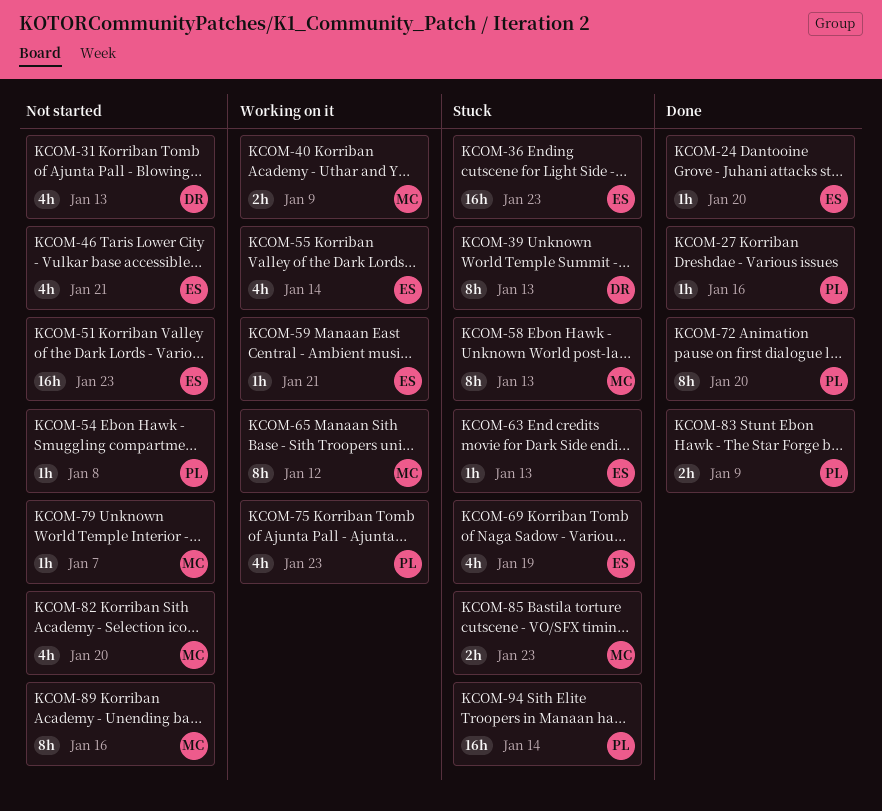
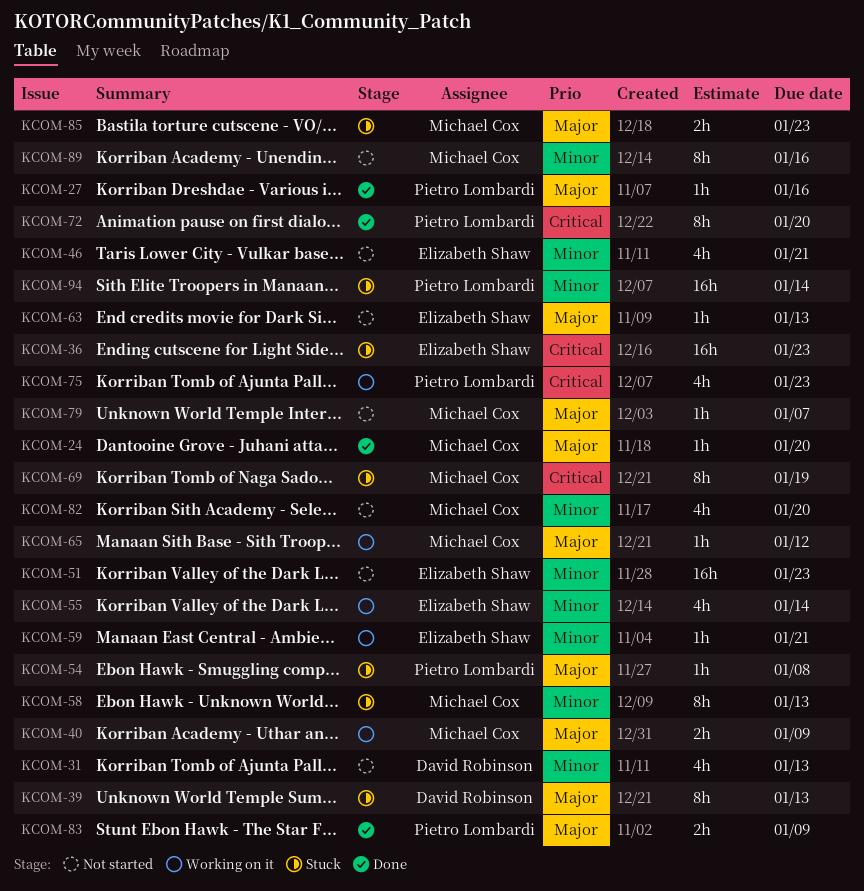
KCOM-24, owner: Elizabeth Shaw -> Michael Cox
KCOM-54, status: Not started -> Stuck
KCOM-63, status: Stuck -> Not started
KCOM-65, estimate: 8h -> 1h
KCOM-69, owner: Elizabeth Shaw -> Michael Cox
KCOM-69, estimate: 4h -> 8h

